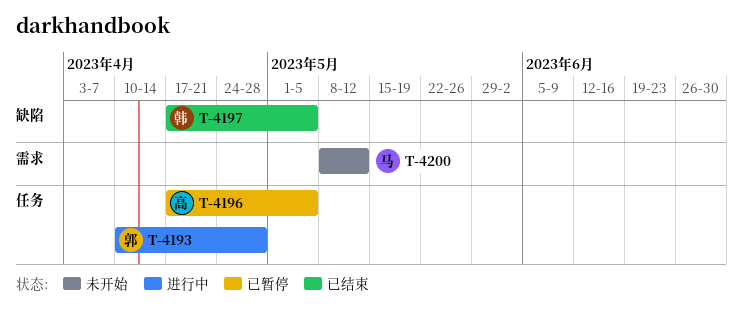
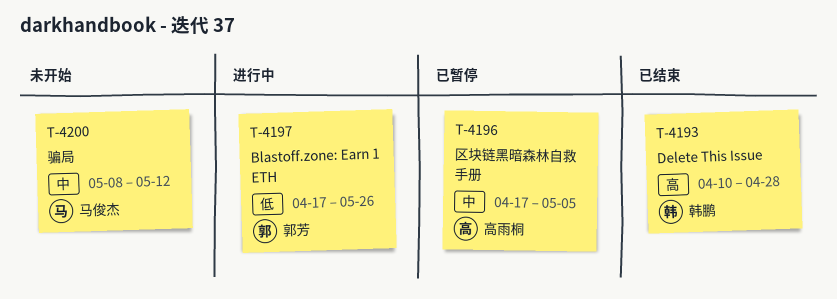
T-4193, status: 进行中 -> 已结束
T-4193, owner: 郭芳 -> 韩鹏
T-4197, status: 已结束 -> 进行中
T-4197, owner: 韩鹏 -> 郭芳
T-4197, due: May 5 -> May 26

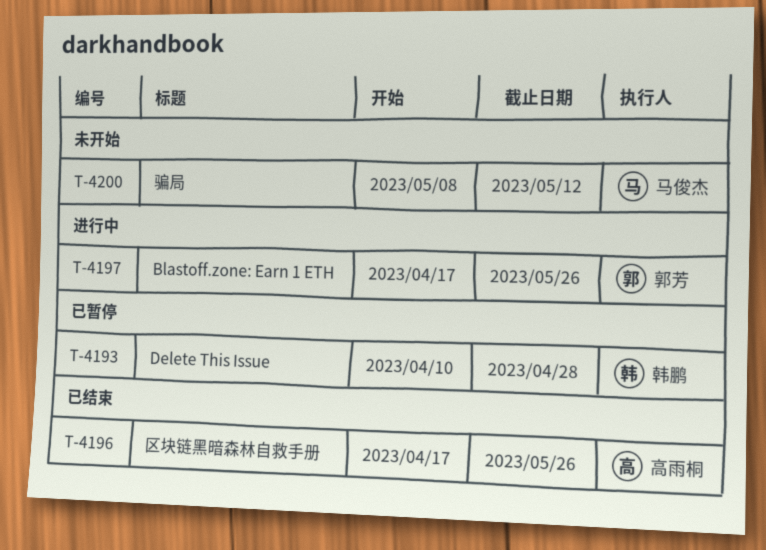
T-4193, status: 已结束 -> 已暂停
T-4196, status: 已暂停 -> 已结束
T-4196, due: May 5 -> May 26

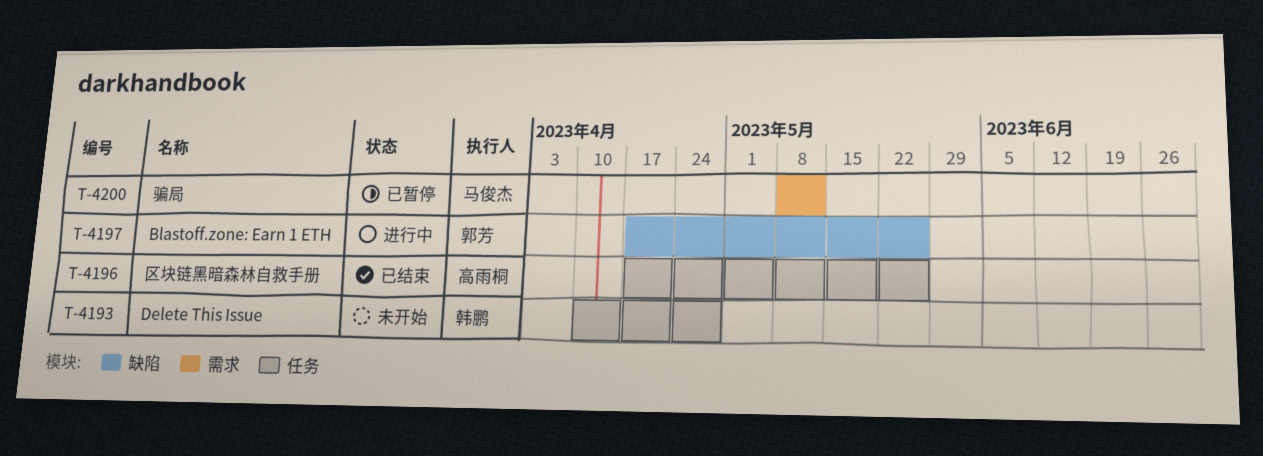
T-4193, status: 已暂停 -> 未开始
T-4200, status: 未开始 -> 已暂停

